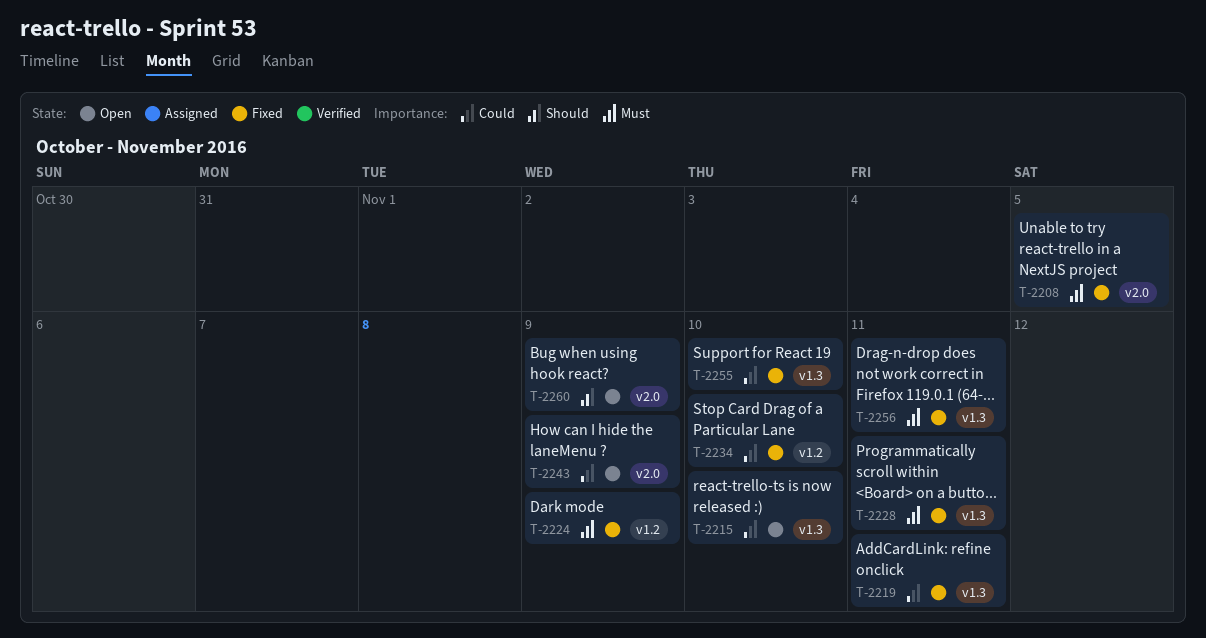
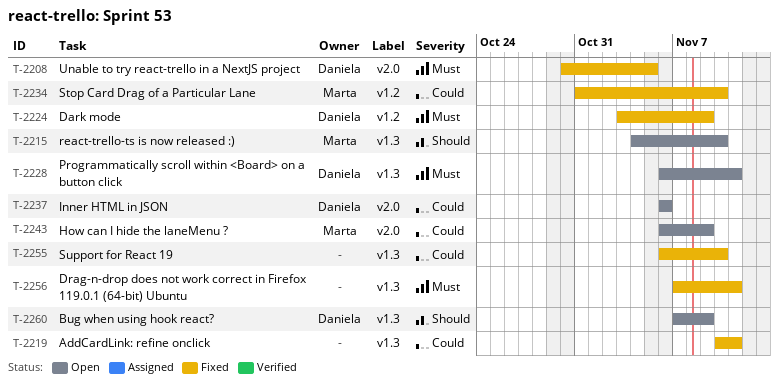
T-2215, priority: Could -> Should
T-2228, status: Fixed -> Open
T-2237: none -> present
T-2260, label: v2.0 -> v1.3

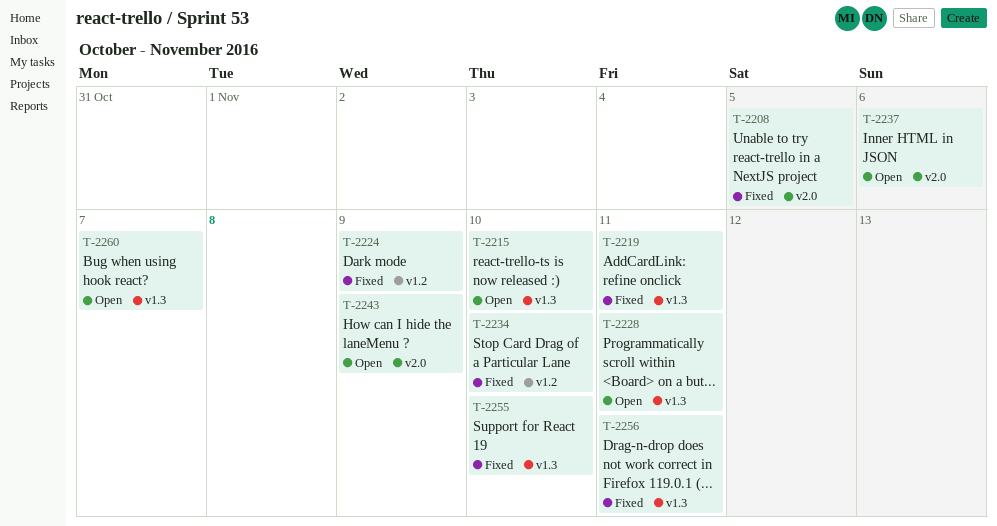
T-2260, due: Nov 9 -> Nov 7

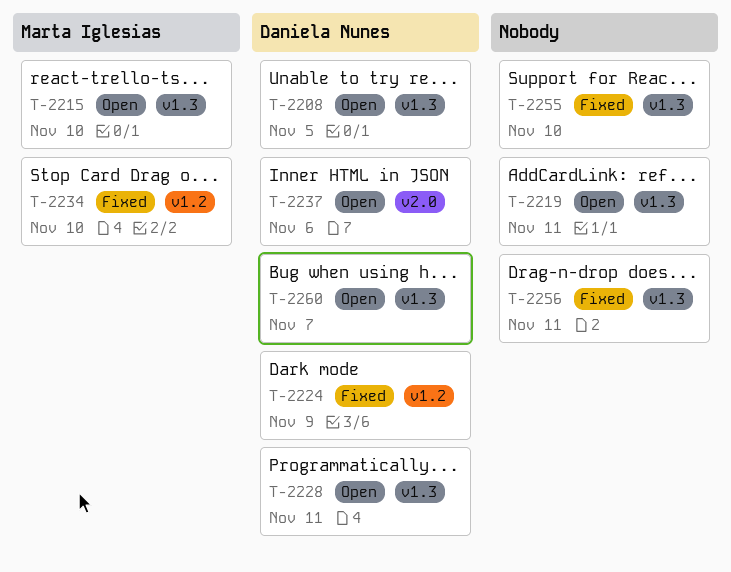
T-2208, status: Fixed -> Open
T-2208, label: v2.0 -> v1.3
T-2219, status: Fixed -> Open
T-2243: present -> none

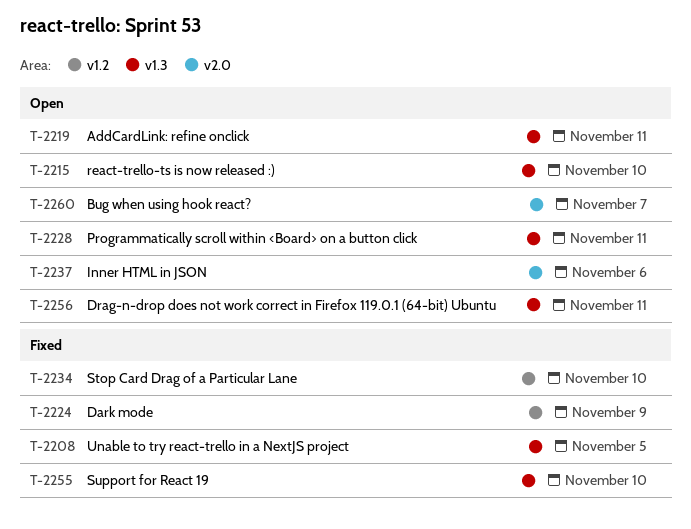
T-2208, status: Open -> Fixed
T-2256, status: Fixed -> Open
T-2260, label: v1.3 -> v2.0

